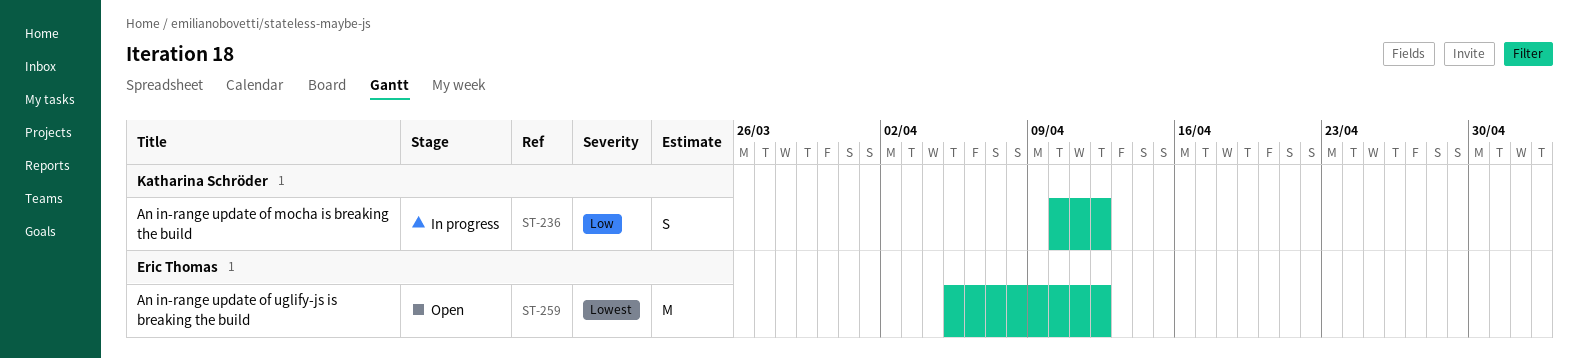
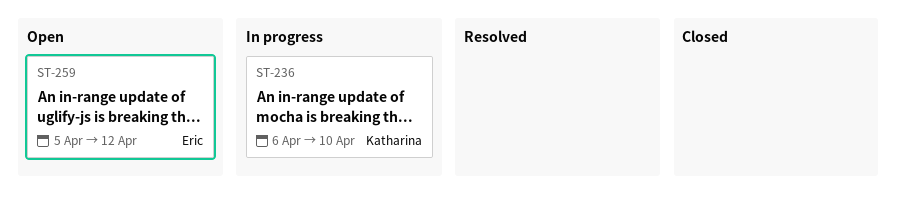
ST-236, start: Apr 10 -> Apr 6
ST-236, due: Apr 12 -> Apr 10

